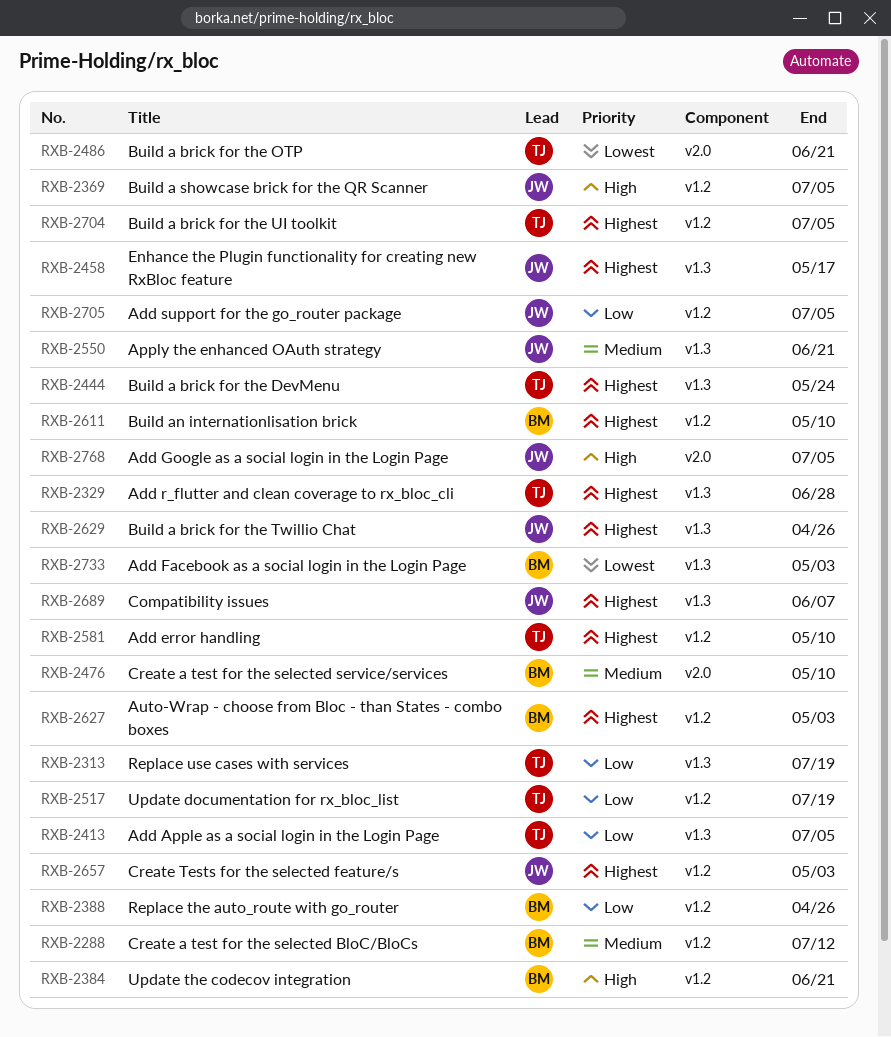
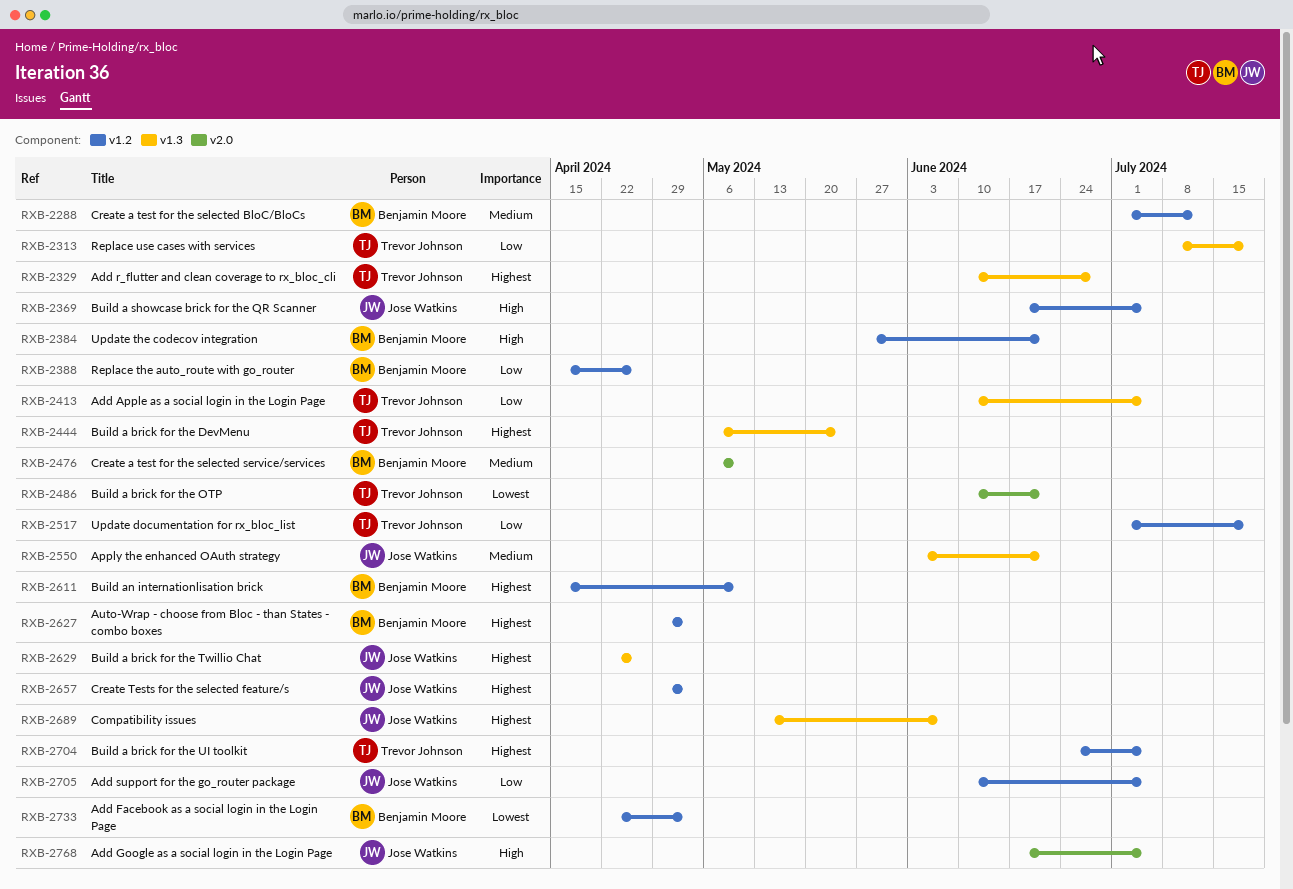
RXB-2458: present -> none
RXB-2581: present -> none
RXB-2733, label: v1.3 -> v1.2

